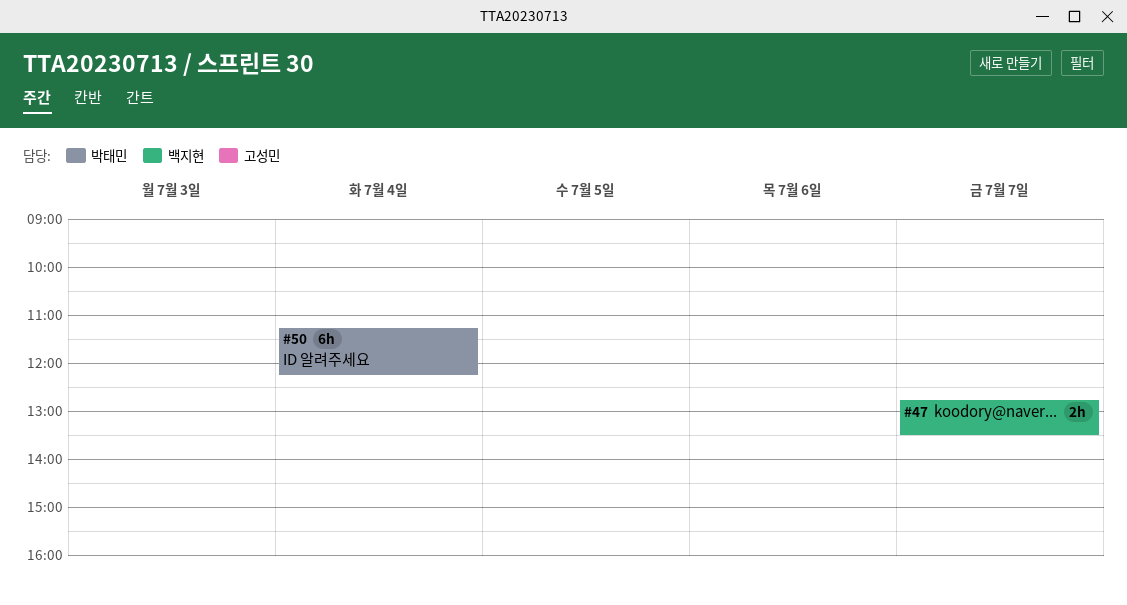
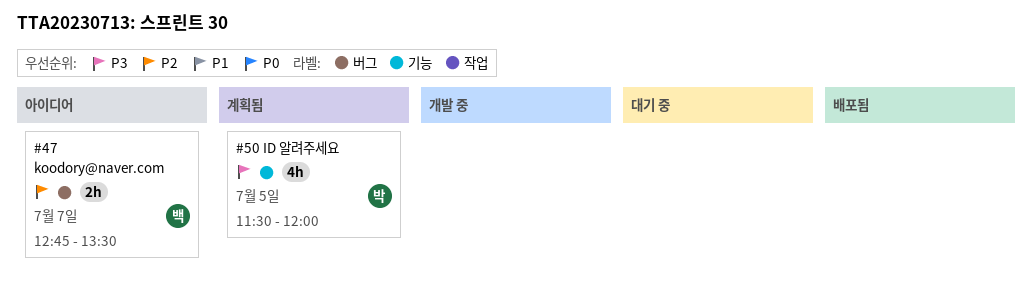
#50, estimate: 6h -> 4h
#50, day: Jul 4 -> Jul 5
#50, begins: 11:15 -> 11:30
#50, ends: 12:15 -> 12:00

